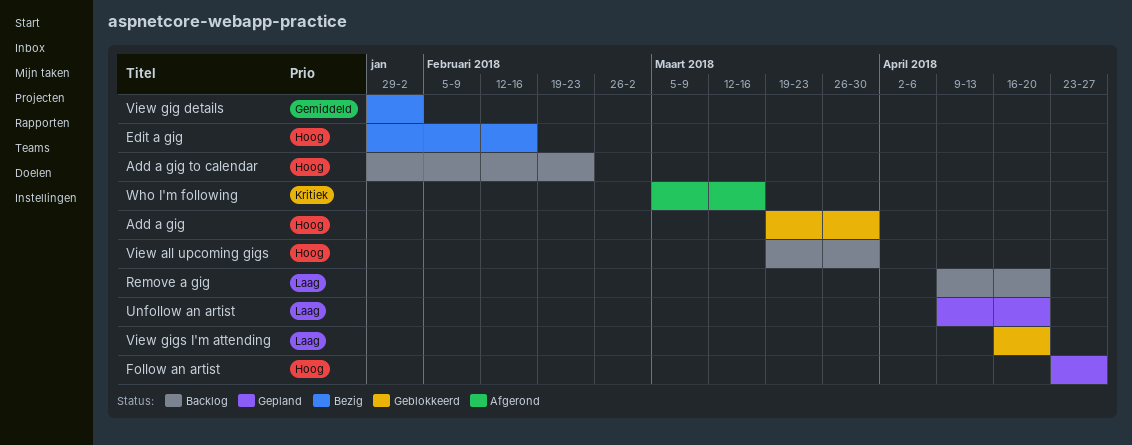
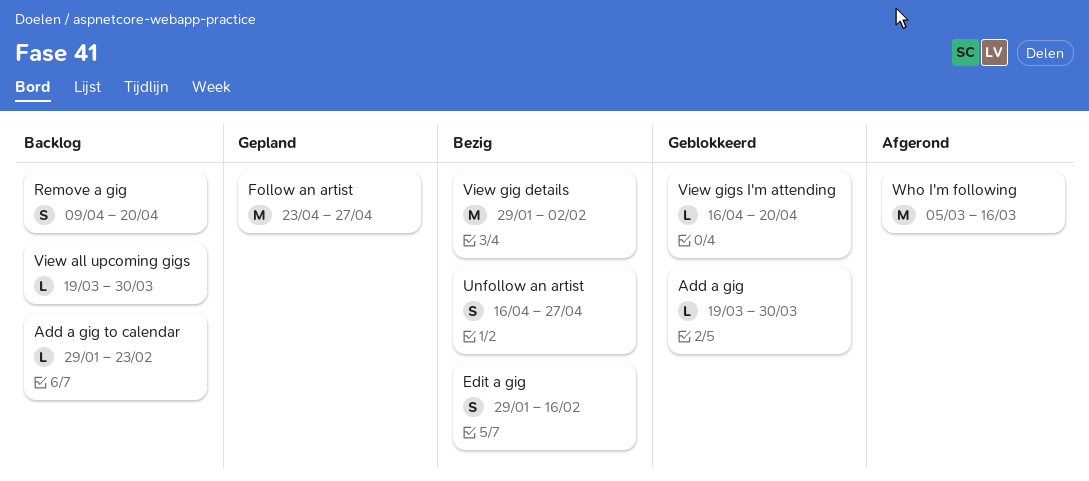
Unfollow an artist, status: Gepland -> Bezig
Unfollow an artist, start: Apr 9 -> Apr 16
Unfollow an artist, due: Apr 20 -> Apr 27

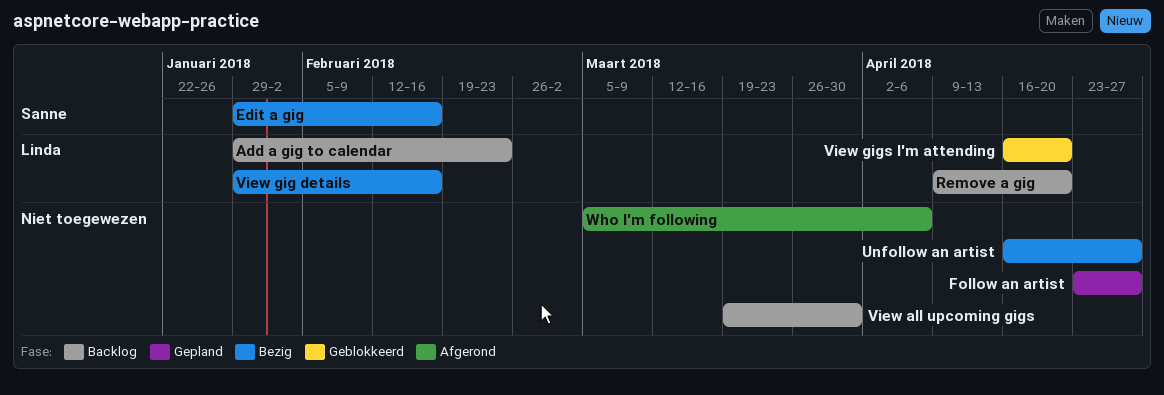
Add a gig: present -> none
View gig details, due: Feb 2 -> Feb 16
Who I'm following, due: Mar 16 -> Apr 6

